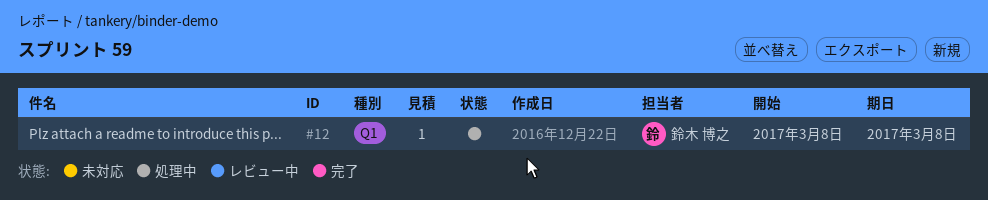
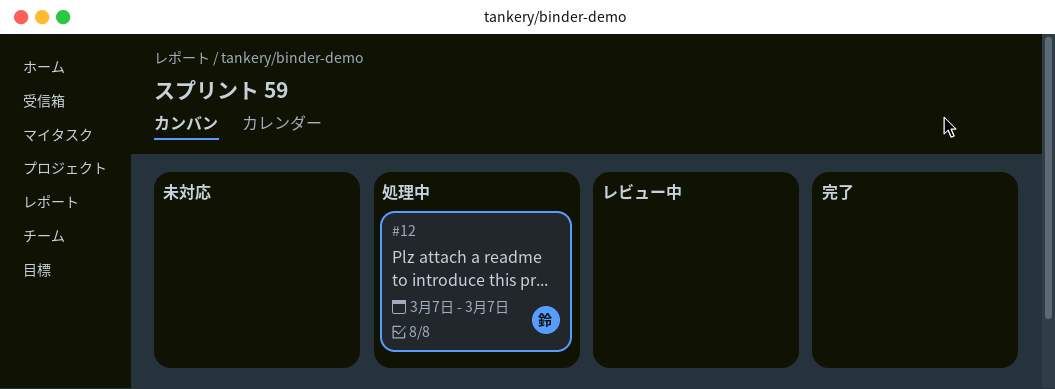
#12, start: Mar 8 -> Mar 7
#12, due: Mar 8 -> Mar 7

